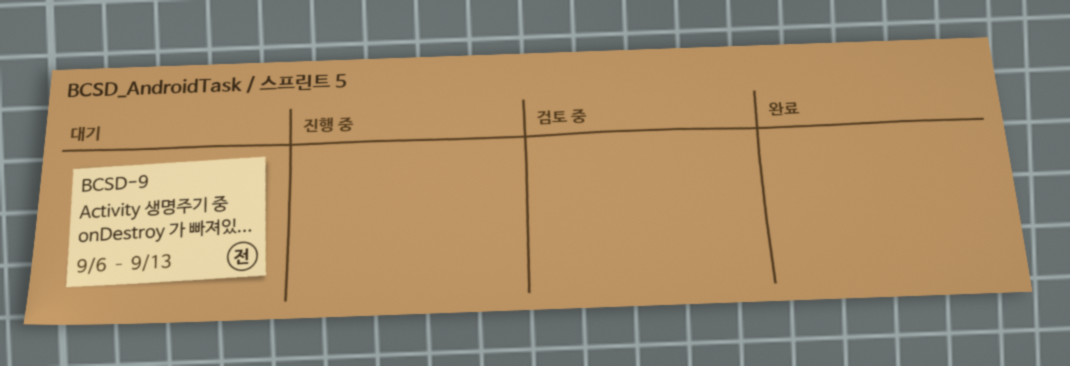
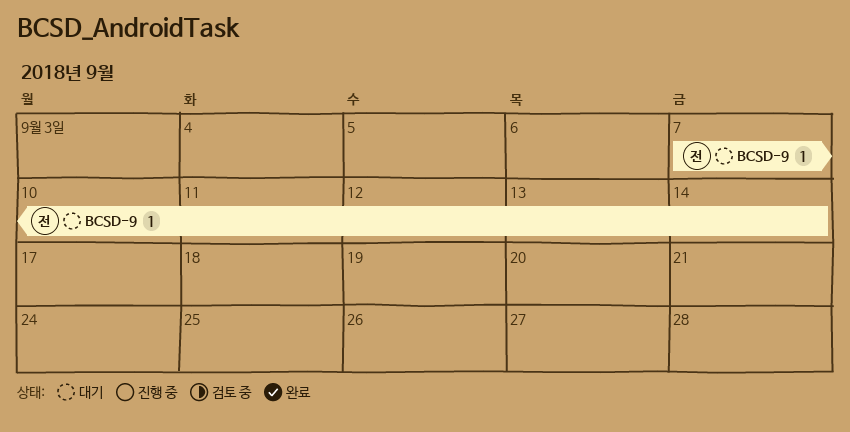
BCSD-9, start: Sep 6 -> Sep 7
BCSD-9, due: Sep 13 -> Sep 14

